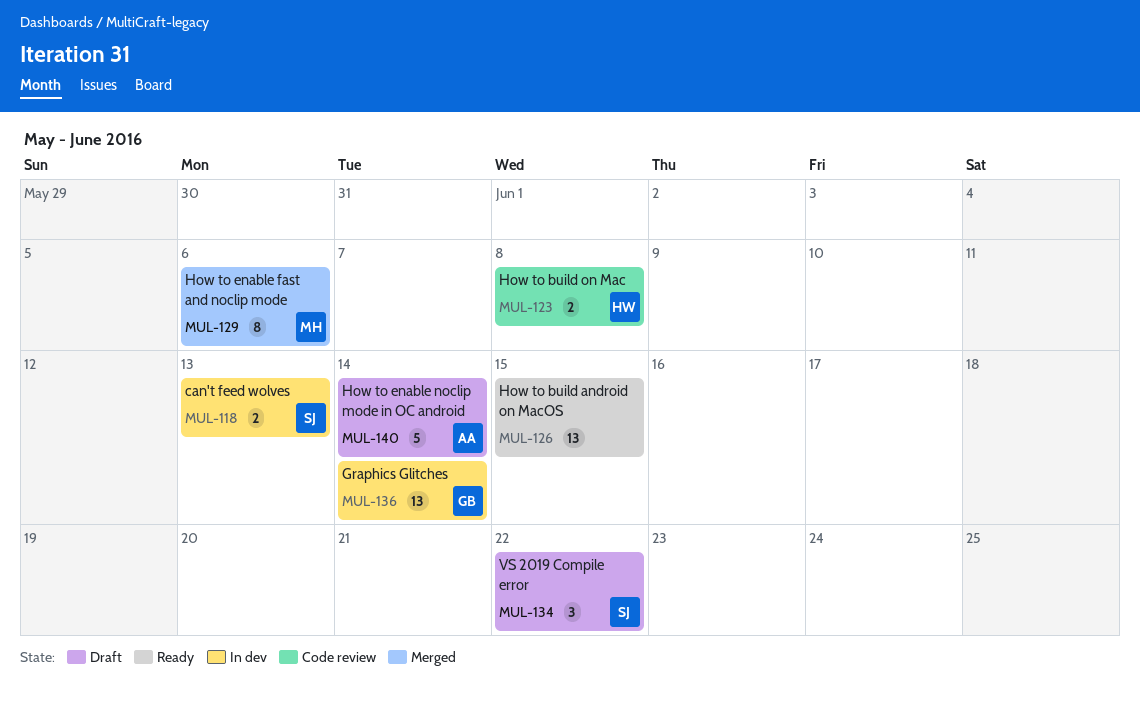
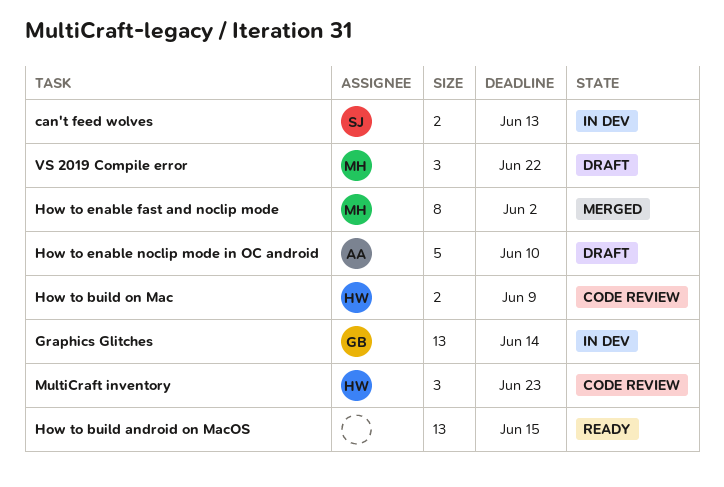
How to build on Mac, due: Jun 8 -> Jun 9
How to enable fast and noclip mode, due: Jun 6 -> Jun 2
How to enable noclip mode in OC android, due: Jun 14 -> Jun 10
MultiCraft inventory: none -> present
VS 2019 Compile error, owner: SJ -> MH

